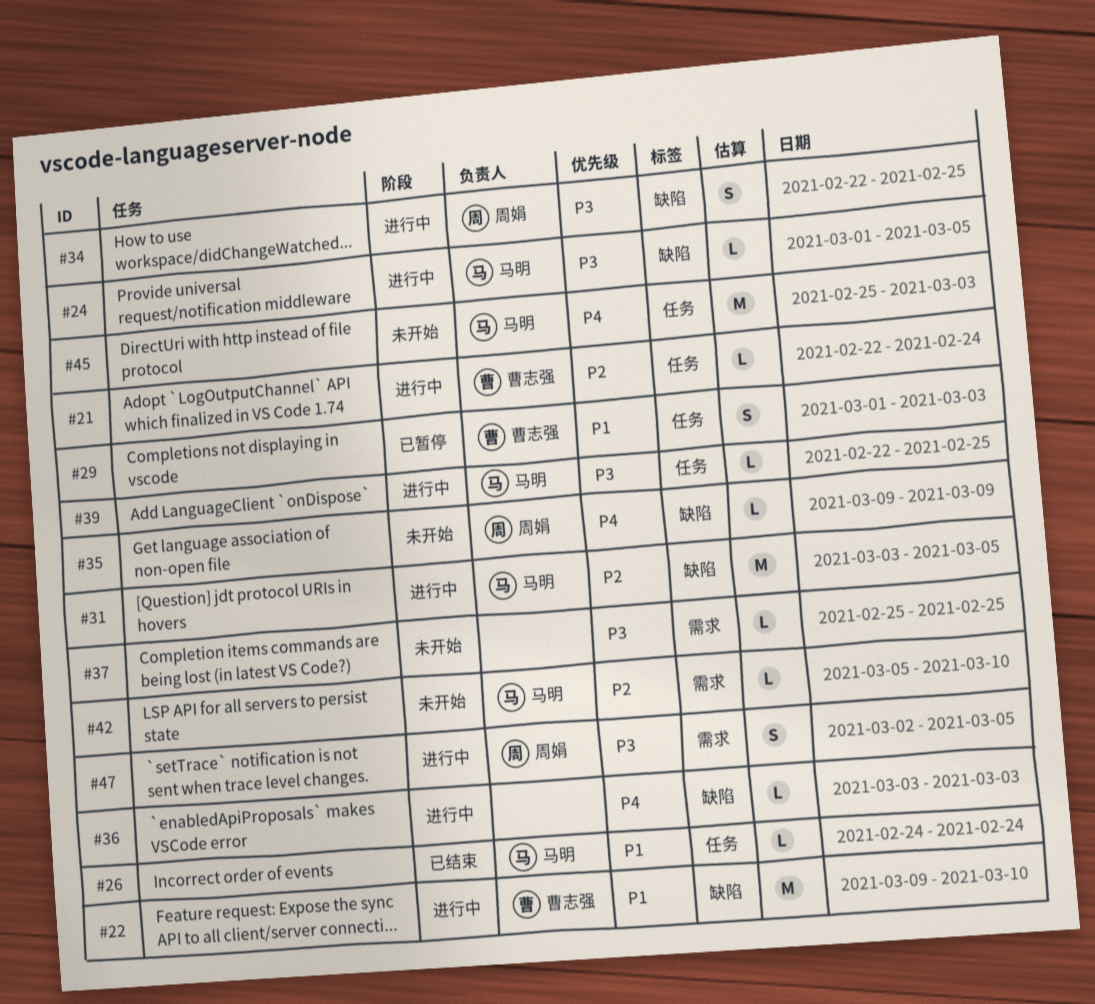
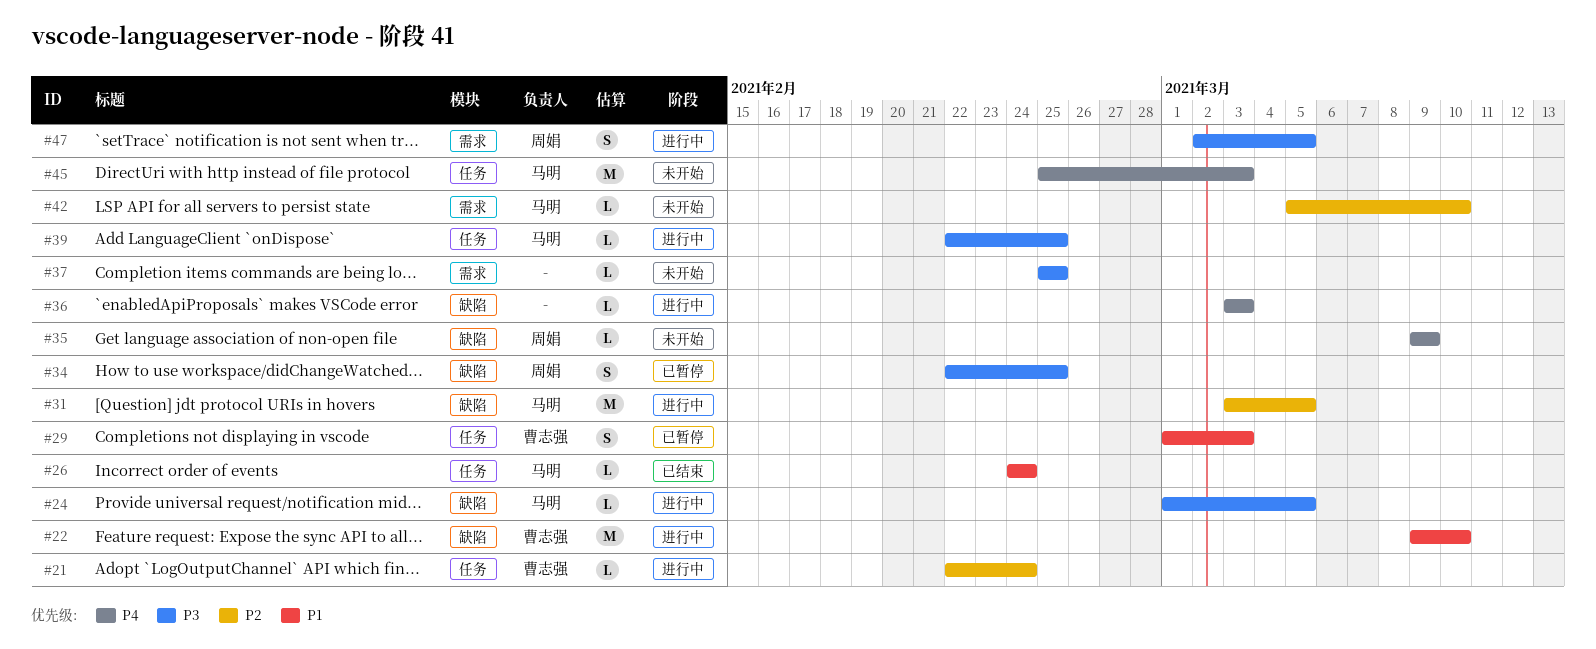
#34, status: 进行中 -> 已暂停

